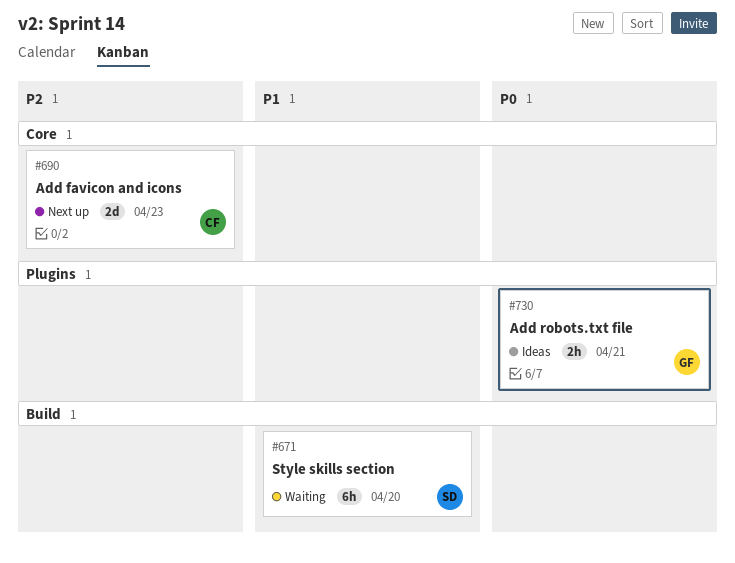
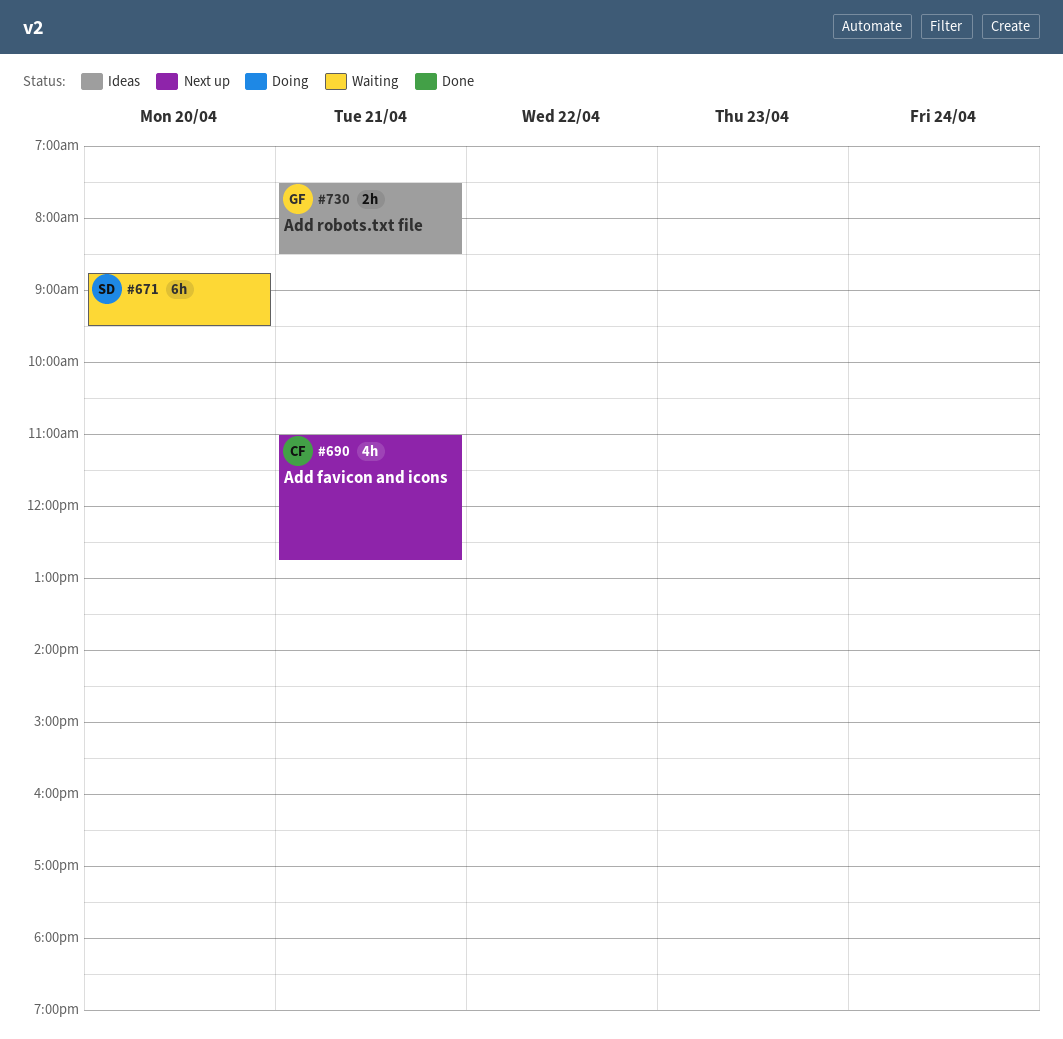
#690, estimate: 2d -> 4h
#690, day: Apr 23 -> Apr 21

